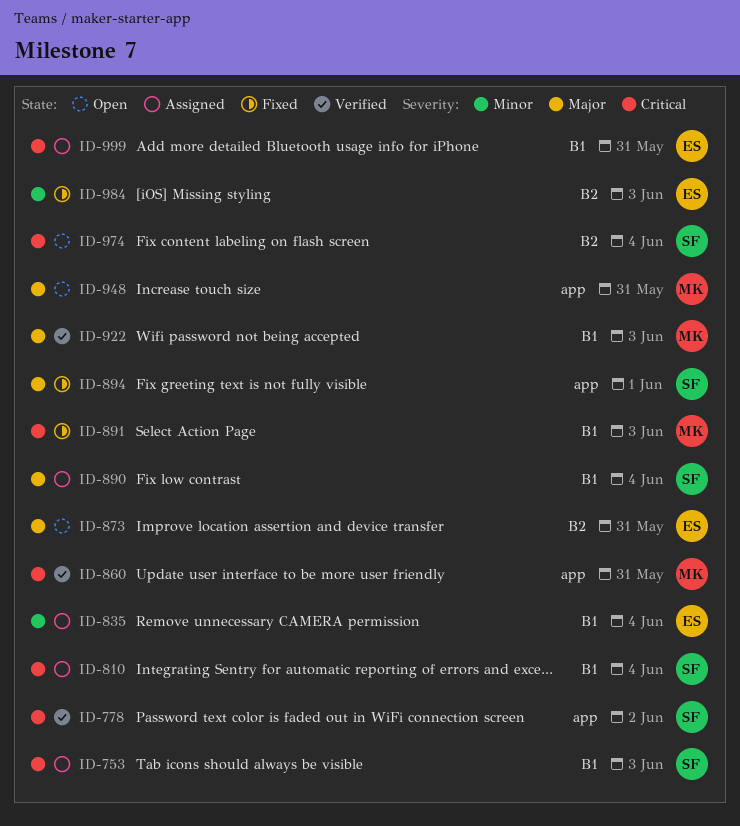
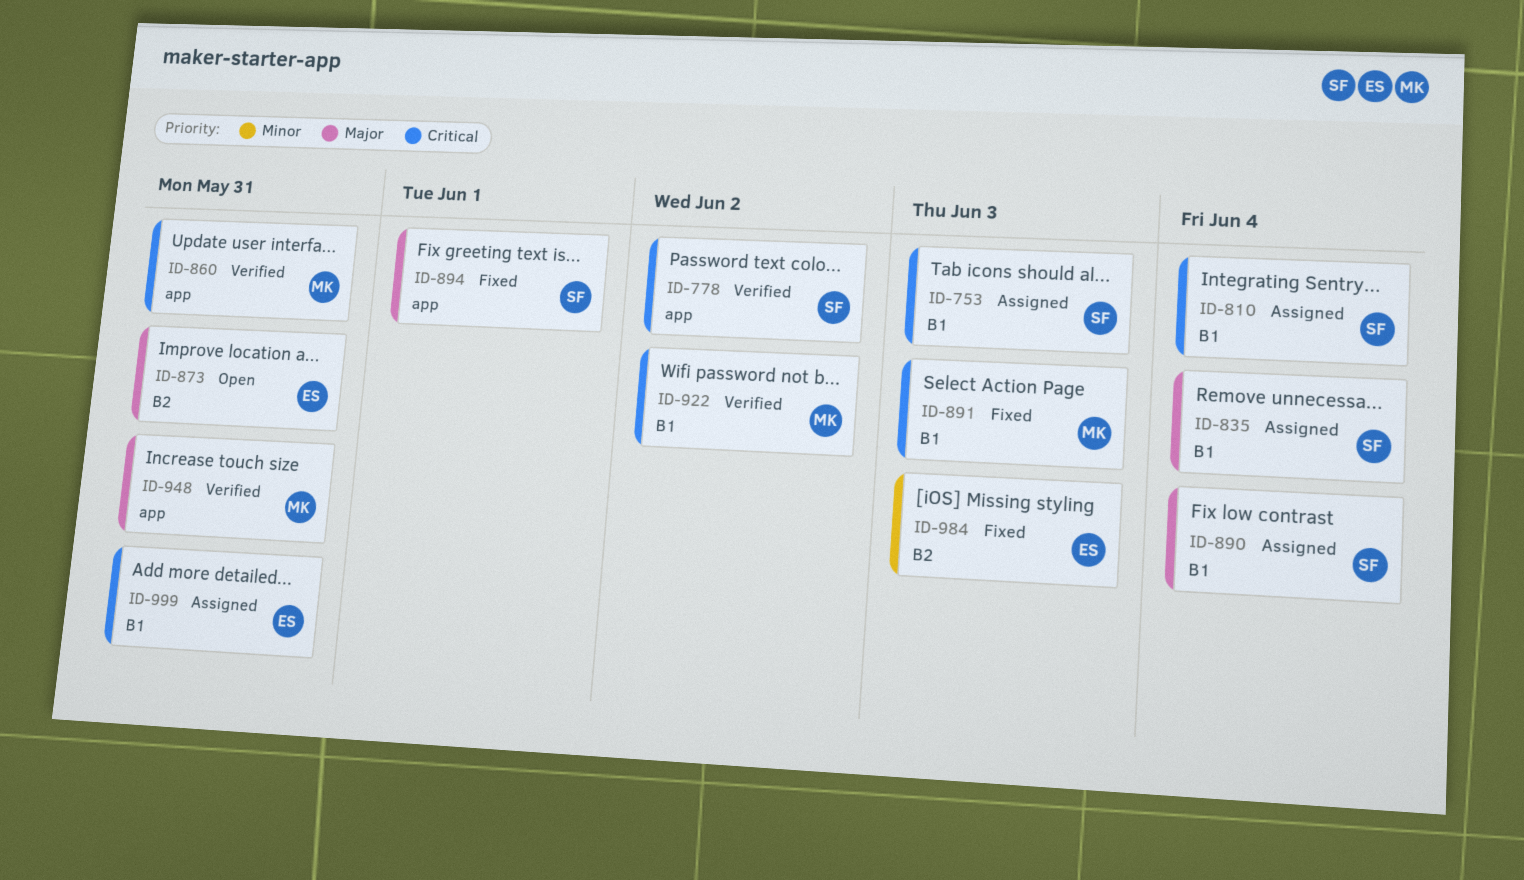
ID-835, owner: ES -> SF
ID-835, priority: Minor -> Major
ID-922, priority: Major -> Critical
ID-922, due: Jun 3 -> Jun 2
ID-948, status: Open -> Verified
ID-974: present -> none

